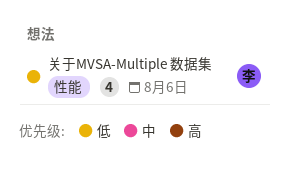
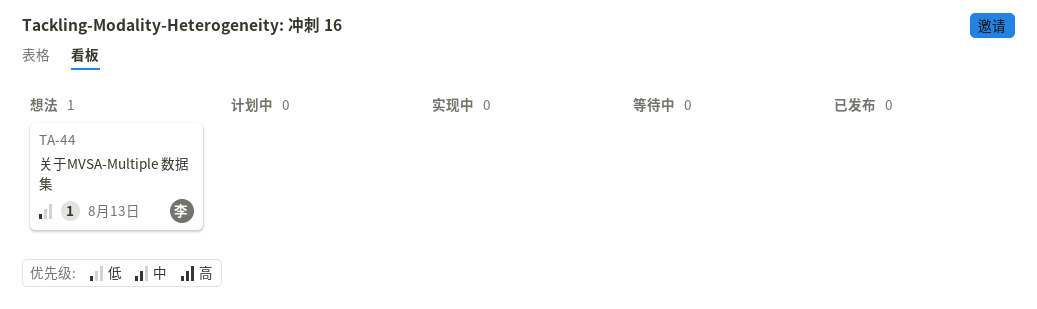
关于MVSA-Multiple 数据集, estimate: 4 -> 1
关于MVSA-Multiple 数据集, due: Aug 6 -> Aug 13

